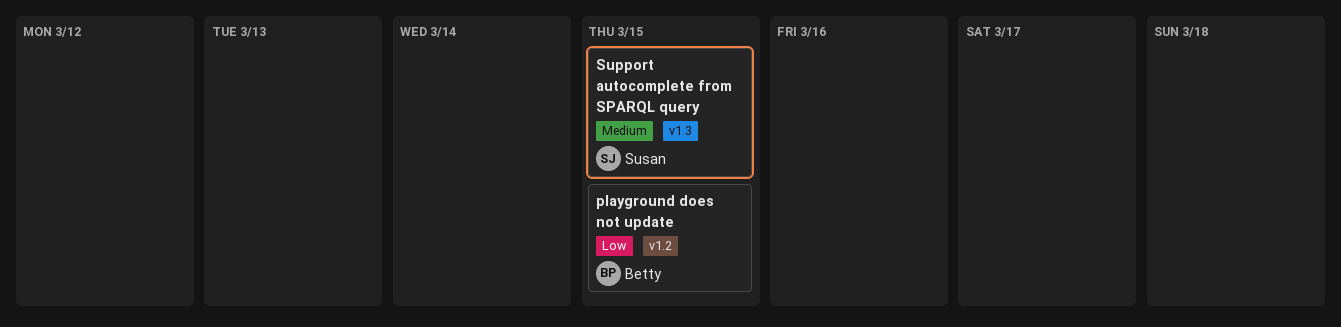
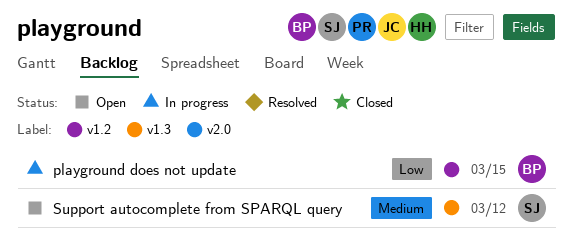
Support autocomplete from SPARQL query, due: Mar 15 -> Mar 12

